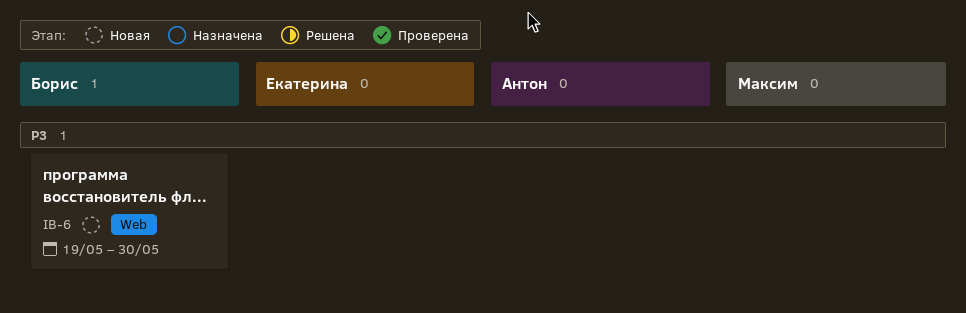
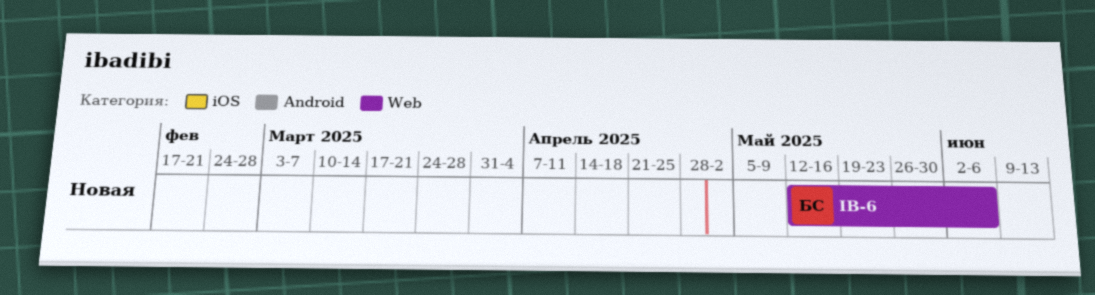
IB-6, start: May 19 -> May 12
IB-6, due: May 30 -> Jun 6

